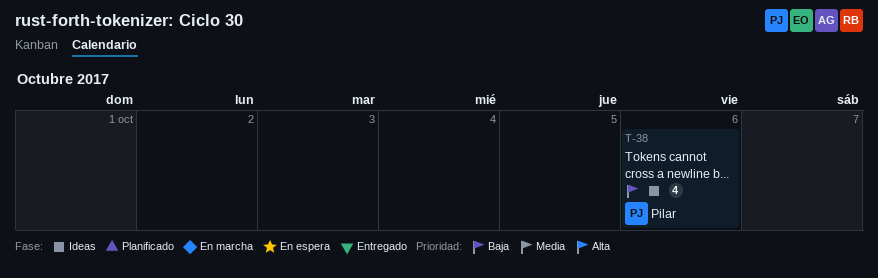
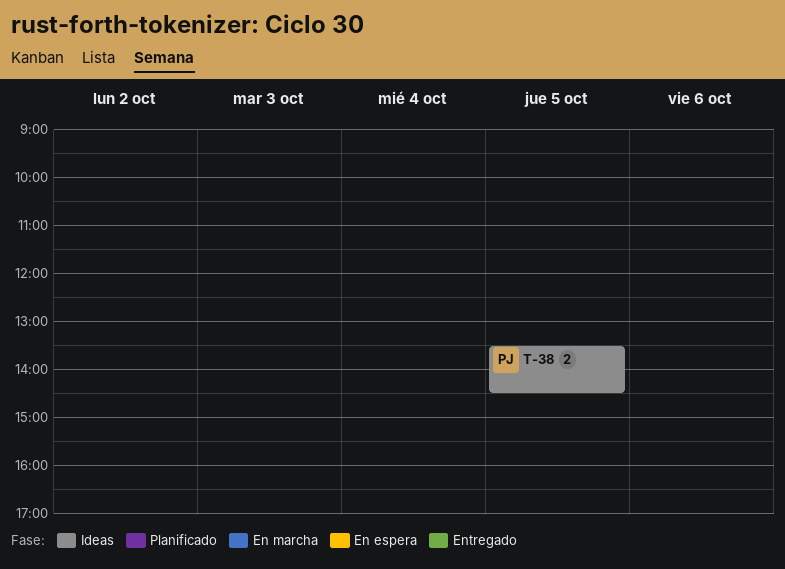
T-38, estimate: 4 -> 2
T-38, day: Oct 6 -> Oct 5

